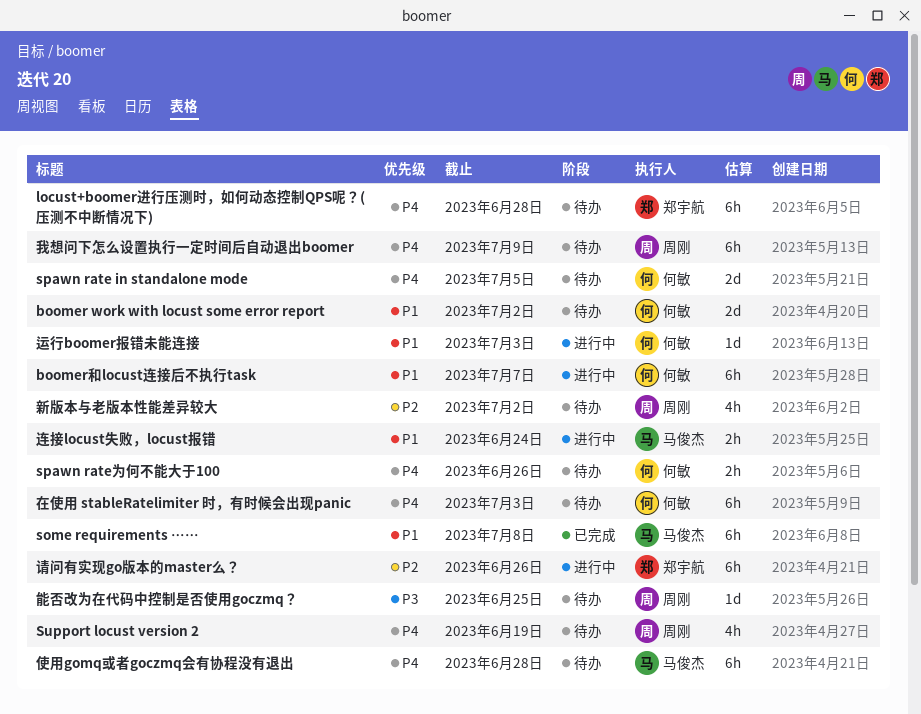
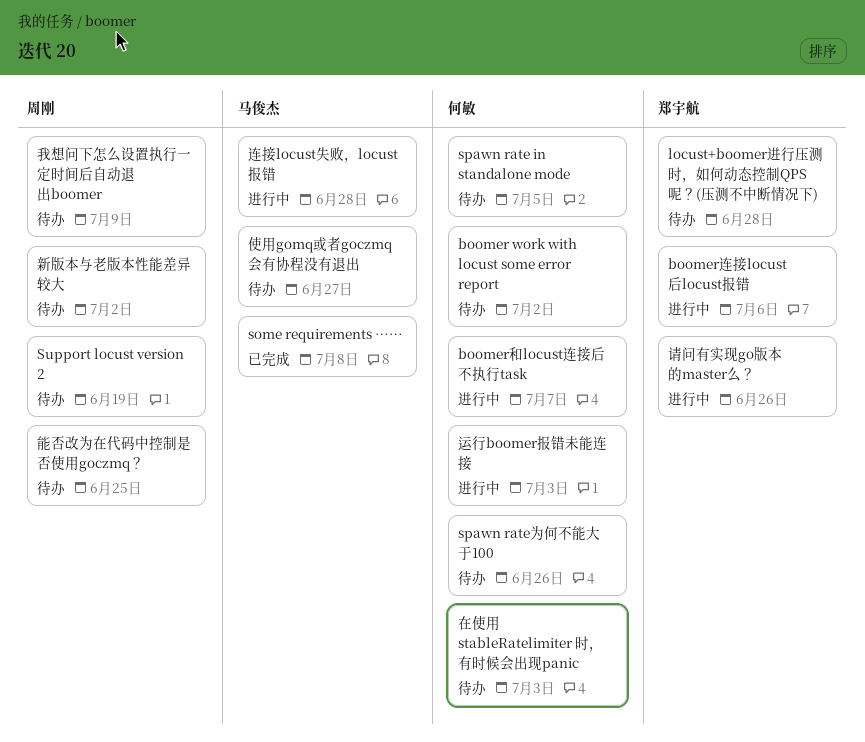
boomer连接locust后locust报错: none -> present
使用gomq或者goczmq会有协程没有退出, due: Jun 28 -> Jun 27
连接locust失败，locust报错, due: Jun 24 -> Jun 28

